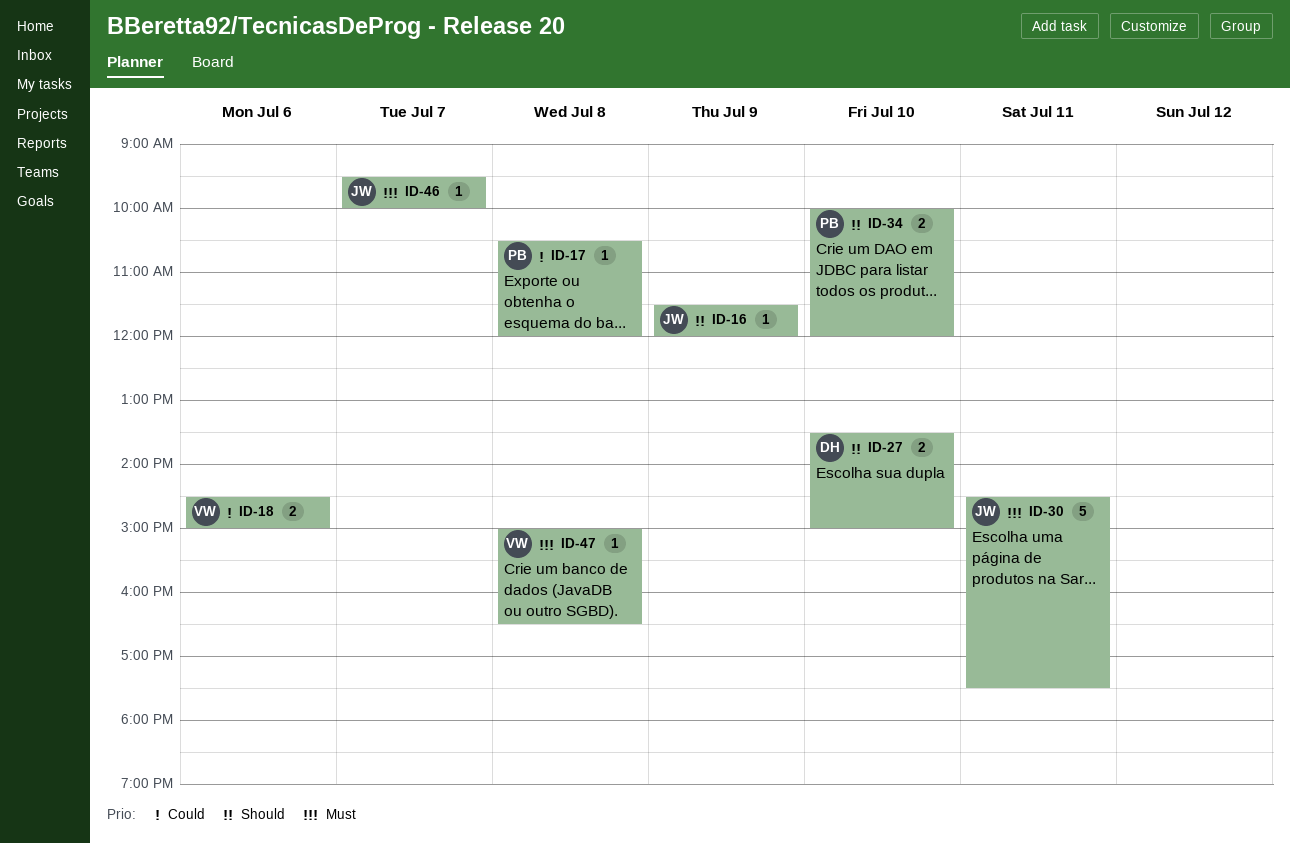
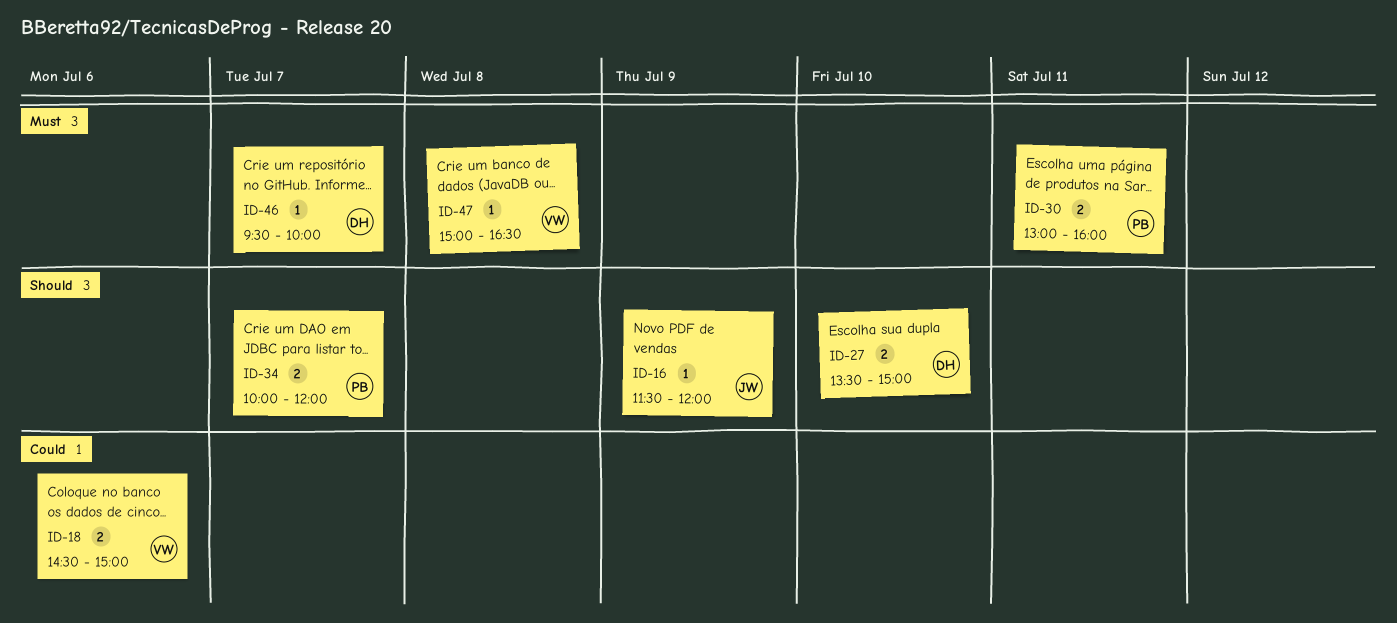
ID-17: present -> none
ID-30, owner: JW -> PB
ID-30, estimate: 5 -> 2
ID-30, begins: 14:30 -> 13:00
ID-30, ends: 17:30 -> 16:00
ID-34, day: Jul 10 -> Jul 7
ID-46, owner: JW -> DH

